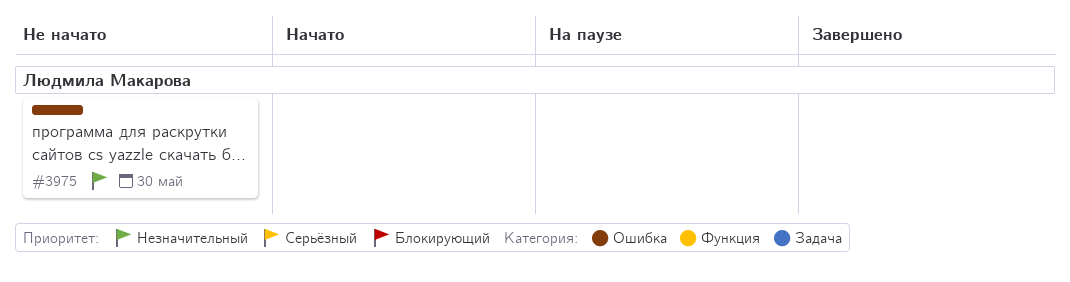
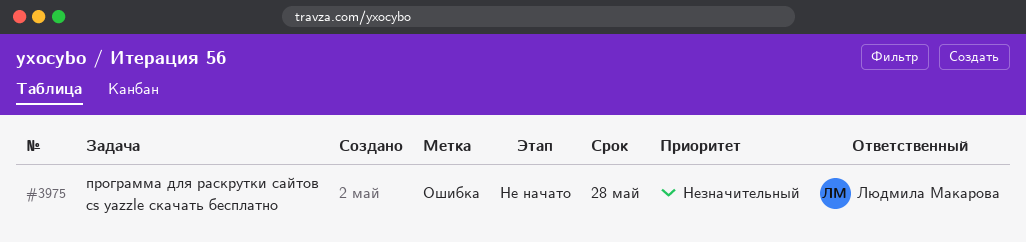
#3975, due: May 30 -> May 28

